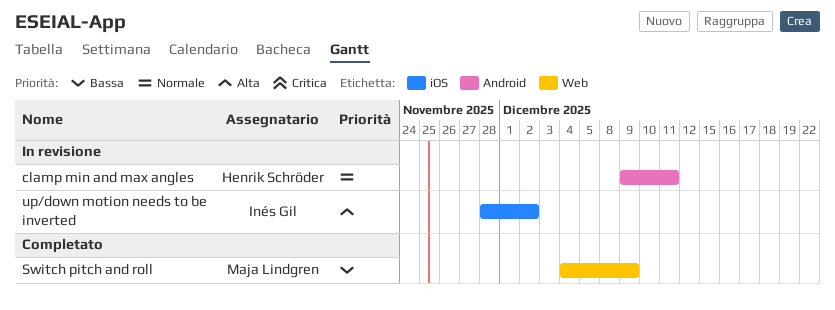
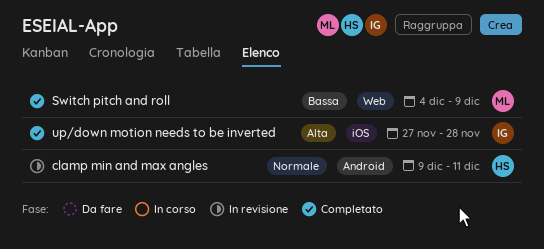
up/down motion needs to be inverted, status: In revisione -> Completato
up/down motion needs to be inverted, start: Nov 28 -> Nov 27
up/down motion needs to be inverted, due: Dec 2 -> Nov 28

